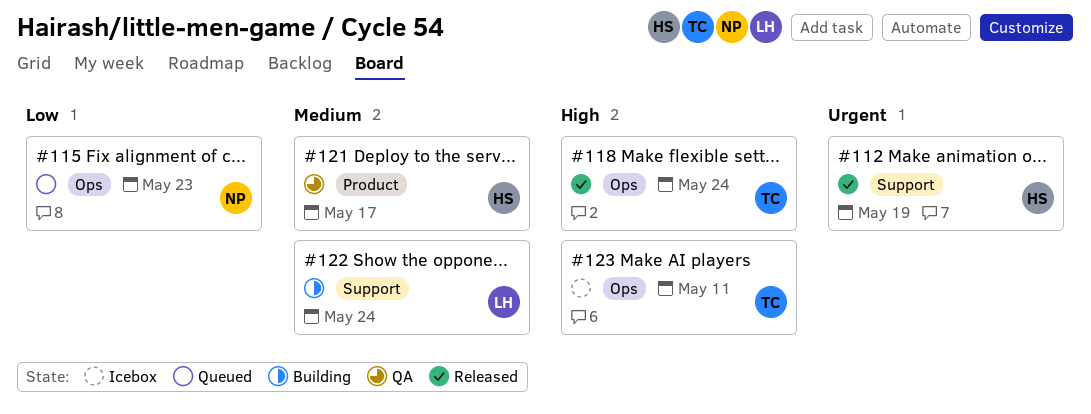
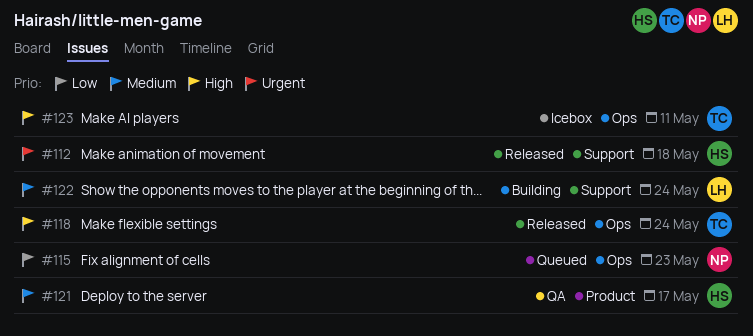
#112, due: May 19 -> May 18

